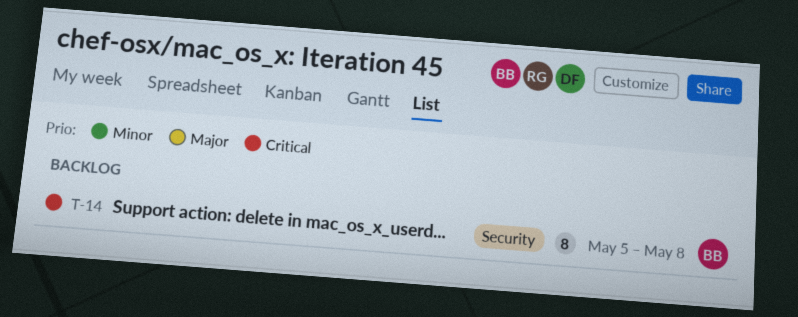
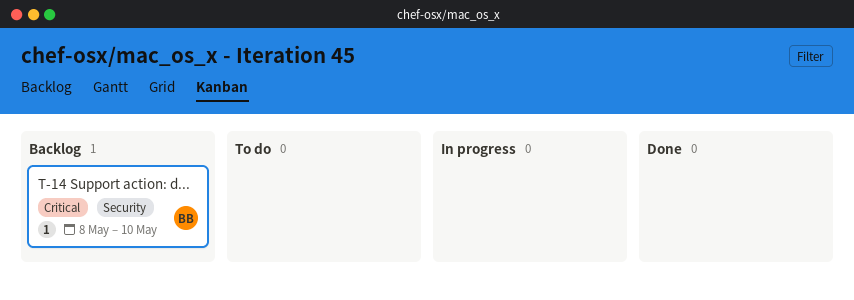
T-14, estimate: 8 -> 1
T-14, start: May 5 -> May 8
T-14, due: May 8 -> May 10

